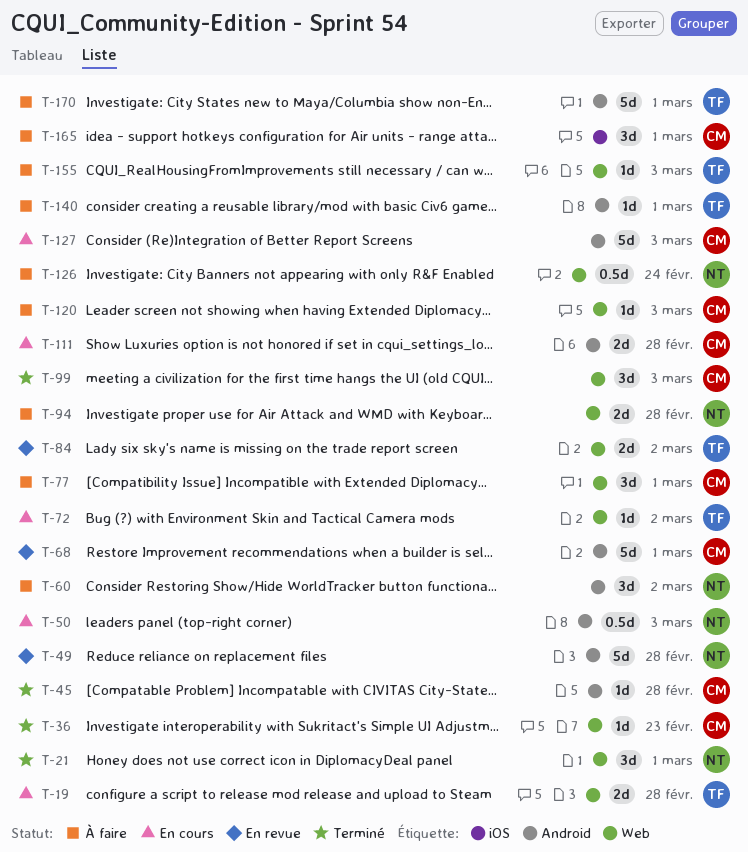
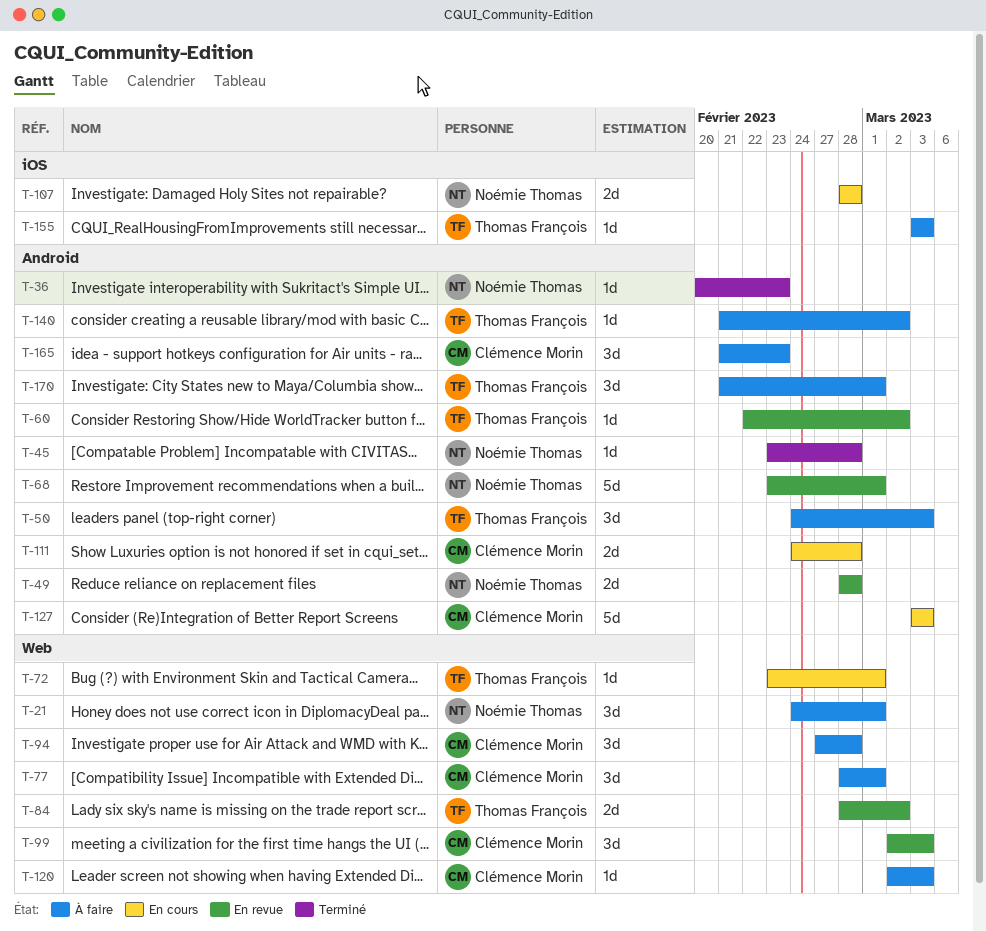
T-19: present -> none
T-21, status: Terminé -> À faire
T-36, owner: Clémence Morin -> Noémie Thomas
T-36, label: Web -> Android
T-45, owner: Clémence Morin -> Noémie Thomas
T-49, estimate: 5d -> 2d
T-50, status: En cours -> À faire
T-50, owner: Noémie Thomas -> Thomas François
T-50, estimate: 0.5d -> 3d
T-60, status: À faire -> En revue
T-60, owner: Noémie Thomas -> Thomas François
T-60, estimate: 3d -> 1d
T-68, owner: Clémence Morin -> Noémie Thomas
T-72, due: Mar 2 -> Mar 1
T-94, owner: Noémie Thomas -> Clémence Morin
T-94, estimate: 2d -> 3d
T-99, status: Terminé -> En revue
T-107: none -> present
T-126: present -> none
T-140, due: Mar 1 -> Mar 2
T-155, label: Web -> iOS
T-165, label: iOS -> Android
T-165, due: Mar 1 -> Feb 23
T-170, estimate: 5d -> 3d

